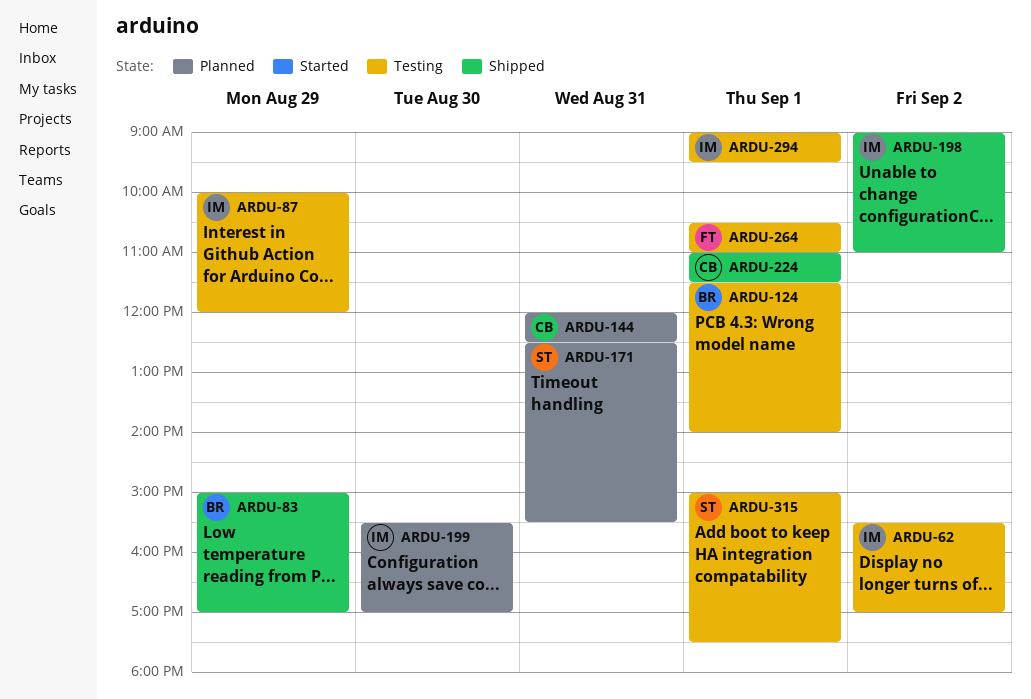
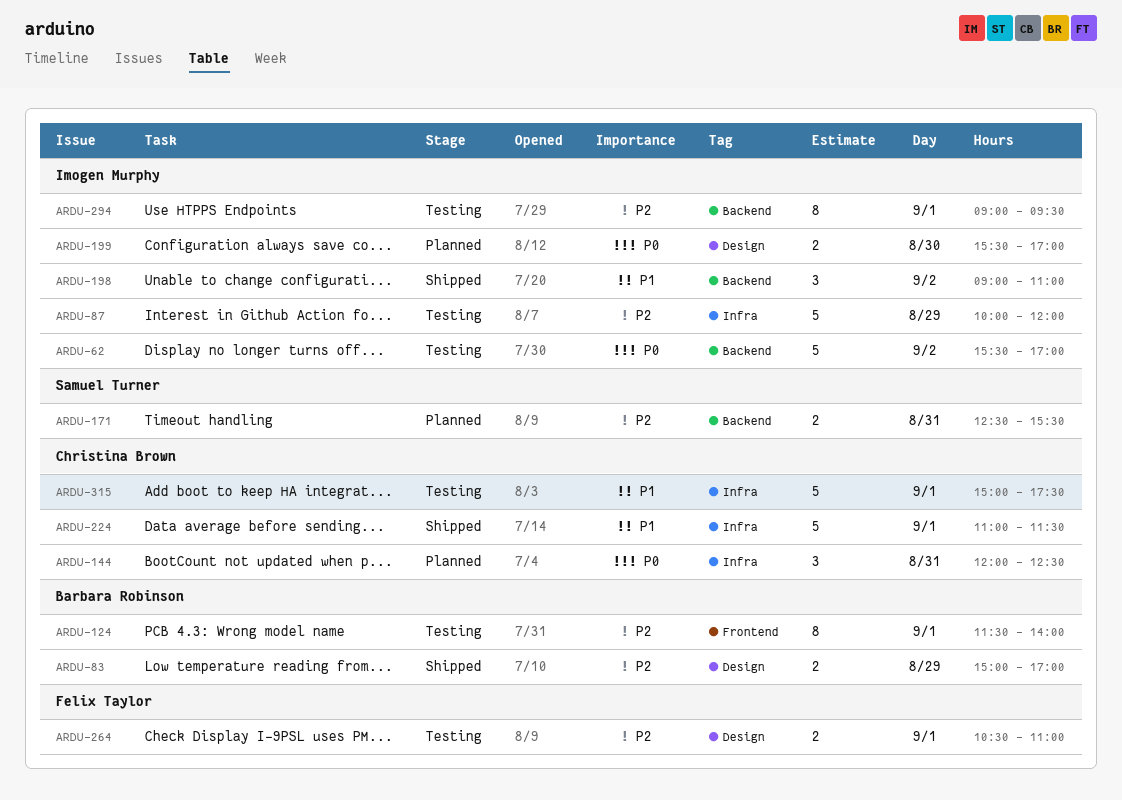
ARDU-315, owner: Samuel Turner -> Christina Brown

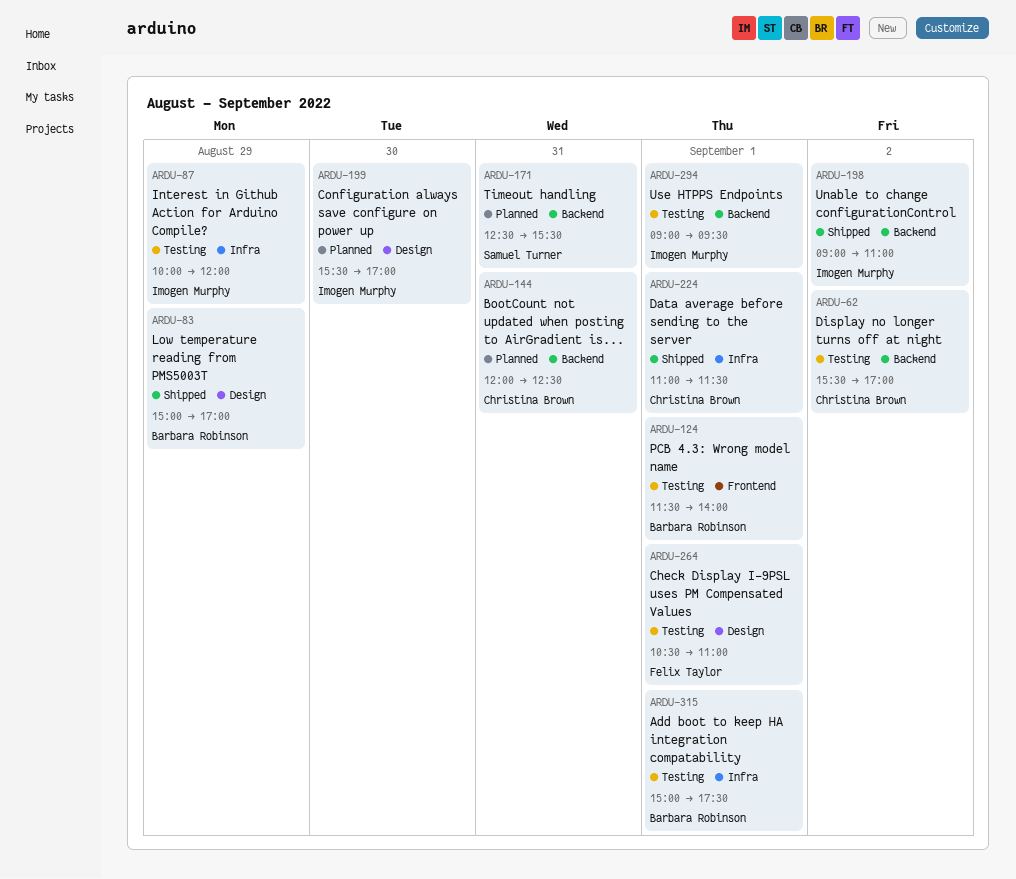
ARDU-62, owner: Imogen Murphy -> Christina Brown
ARDU-144, label: Infra -> Backend
ARDU-315, owner: Christina Brown -> Barbara Robinson

